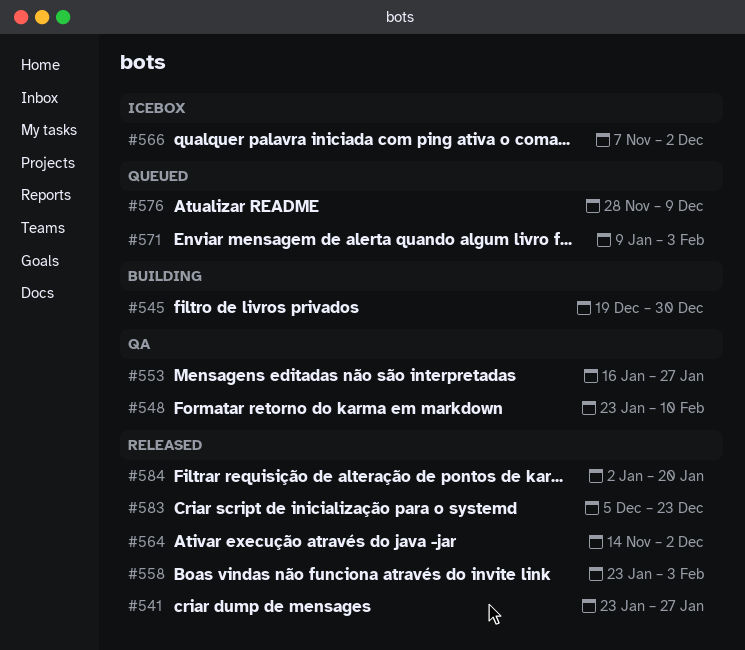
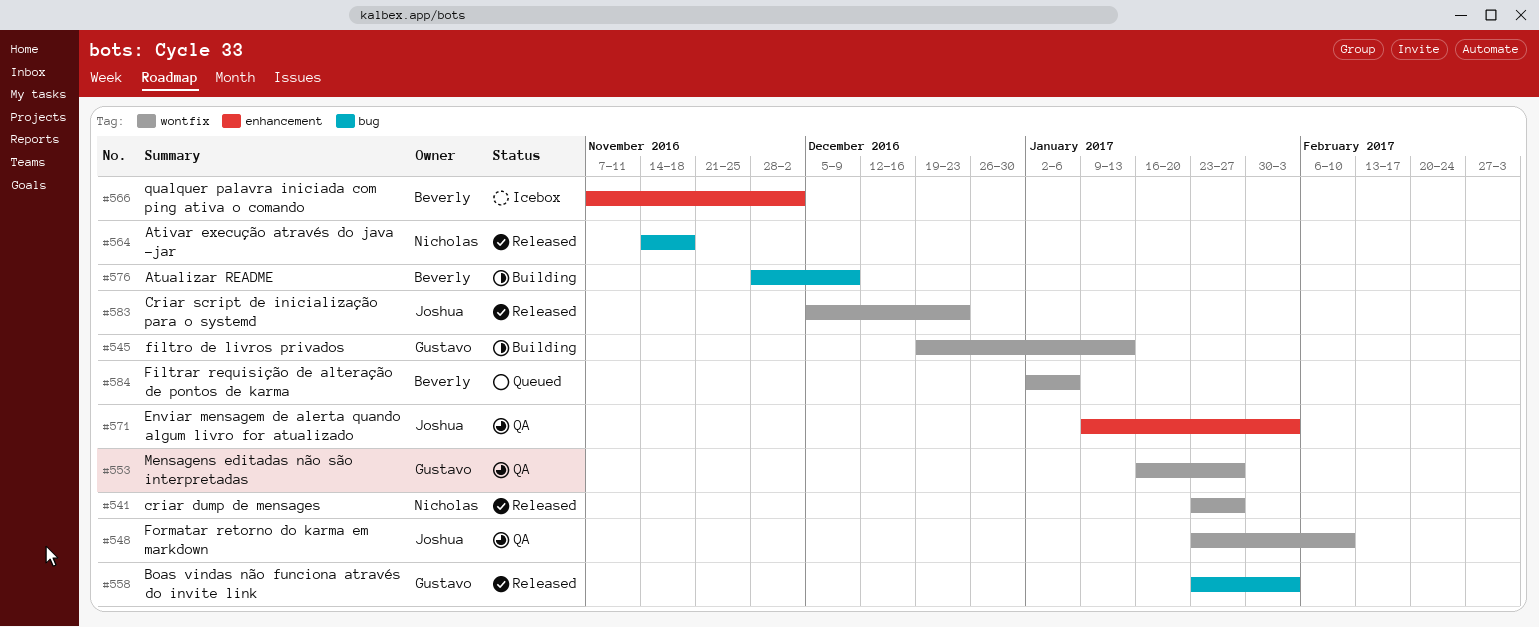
#545, due: Dec 30 -> Jan 13
#564, due: Dec 2 -> Nov 18
#571, status: Queued -> QA
#576, status: Queued -> Building
#584, status: Released -> Queued
#584, due: Jan 20 -> Jan 6

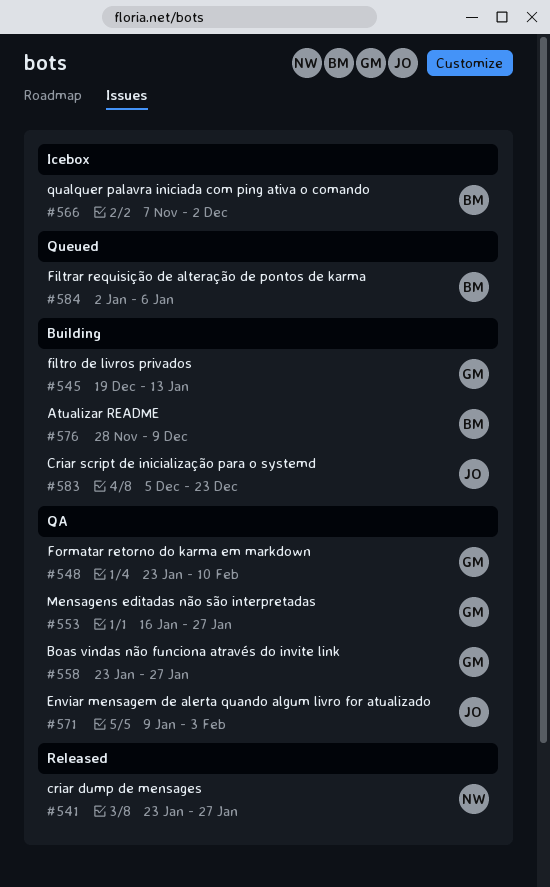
#548, owner: Joshua -> Gustavo
#558, status: Released -> QA
#558, due: Feb 3 -> Jan 27
#564: present -> none
#583, status: Released -> Building

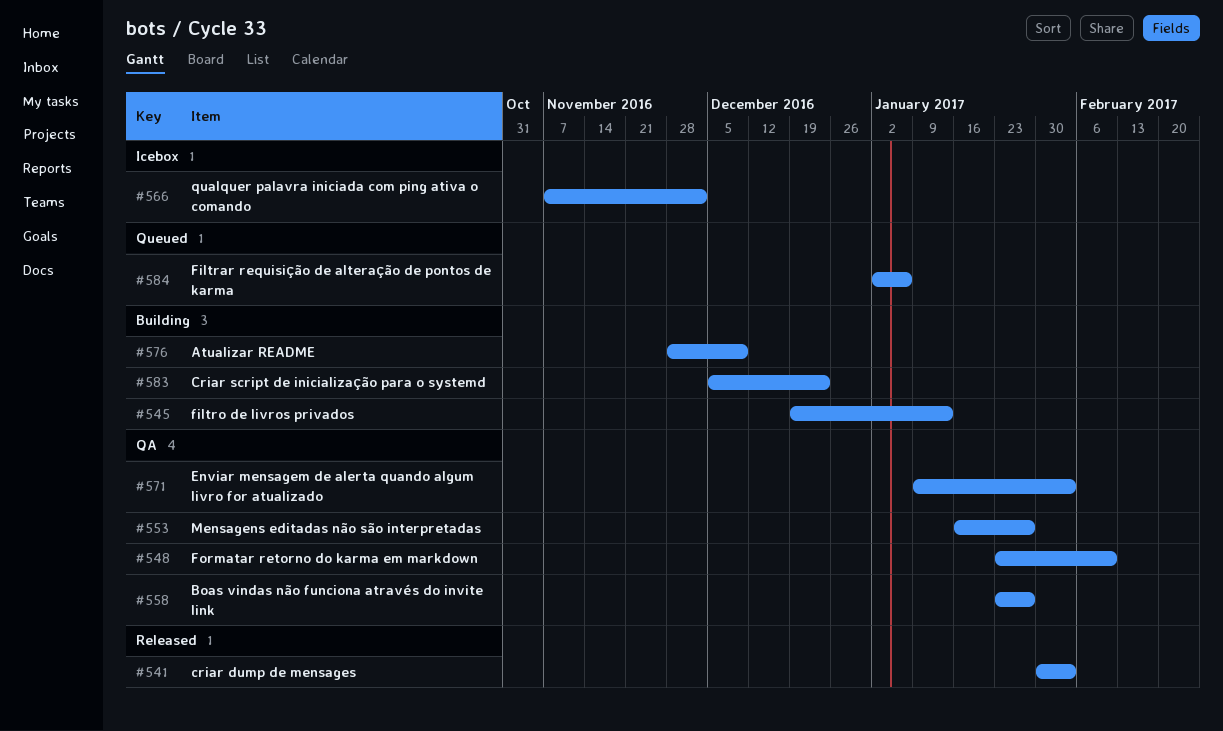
#541, start: Jan 23 -> Jan 30
#541, due: Jan 27 -> Feb 3

